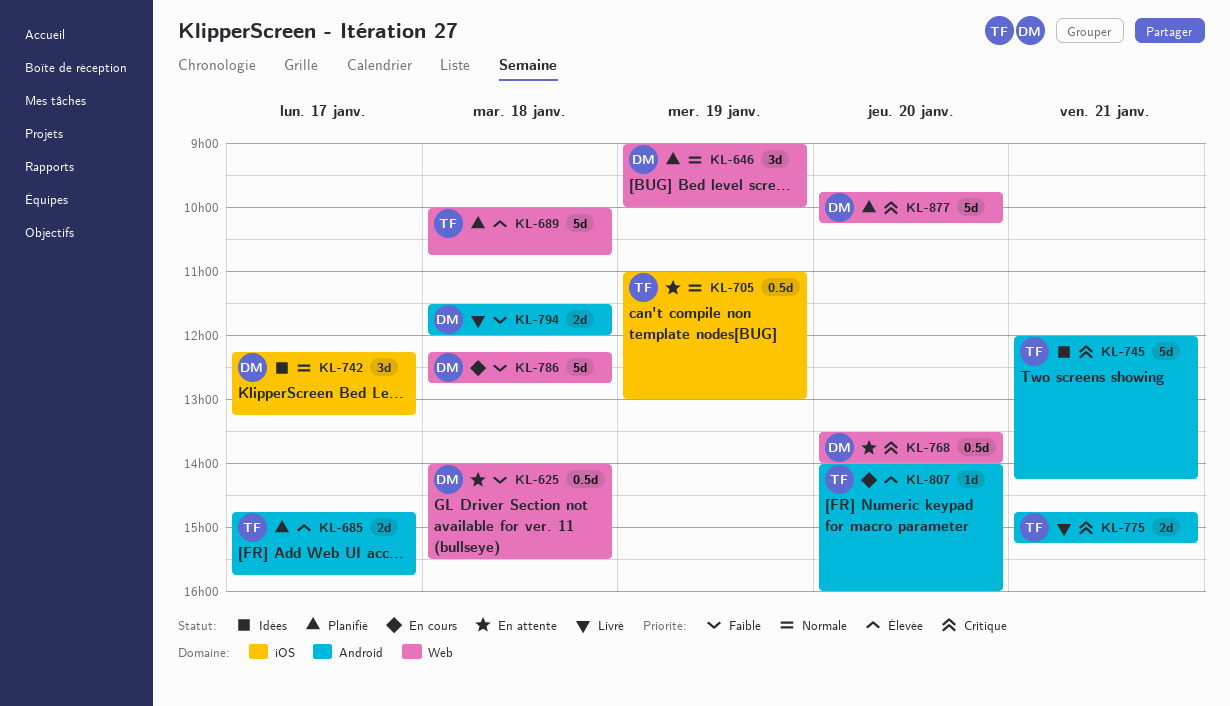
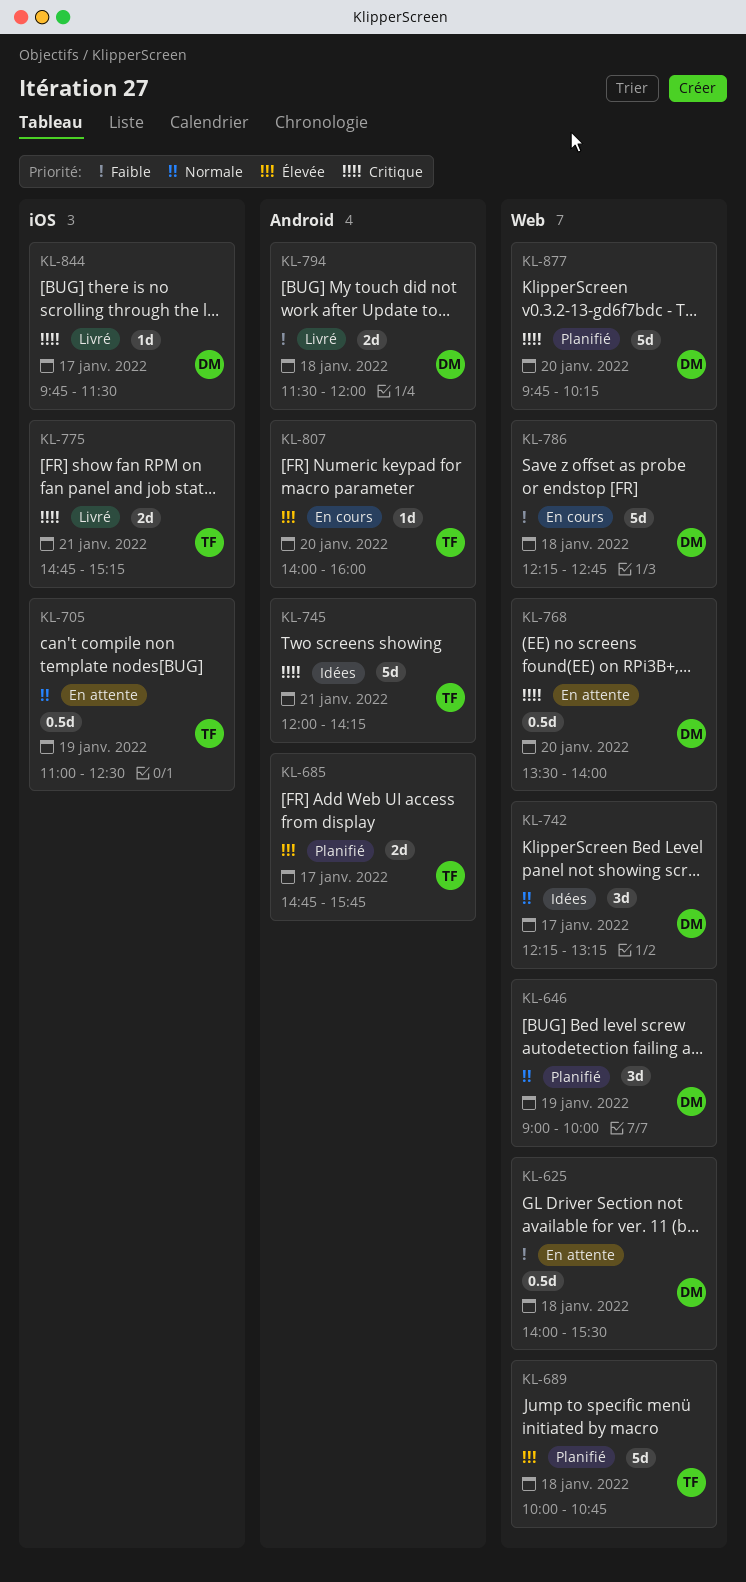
KL-705, ends: 13:00 -> 12:30
KL-742, label: iOS -> Web
KL-775, label: Android -> iOS
KL-844: none -> present

